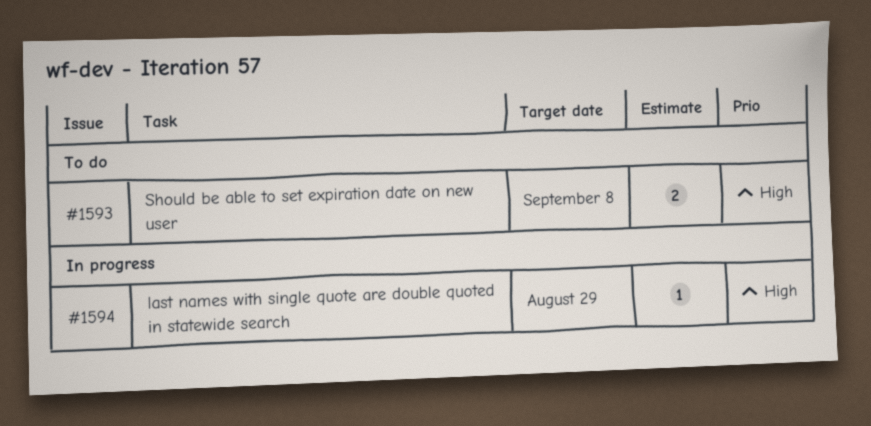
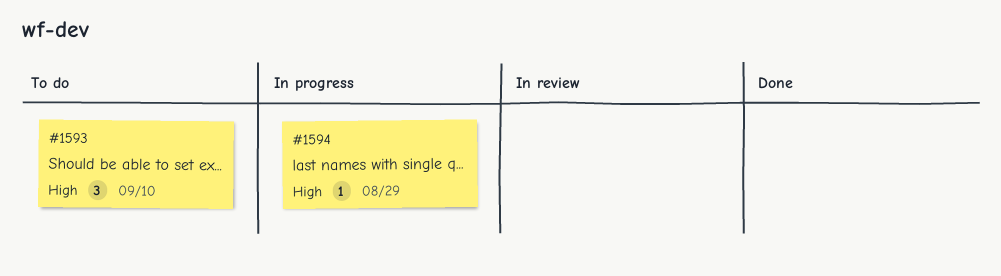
#1593, estimate: 2 -> 3
#1593, due: Sep 8 -> Sep 10

